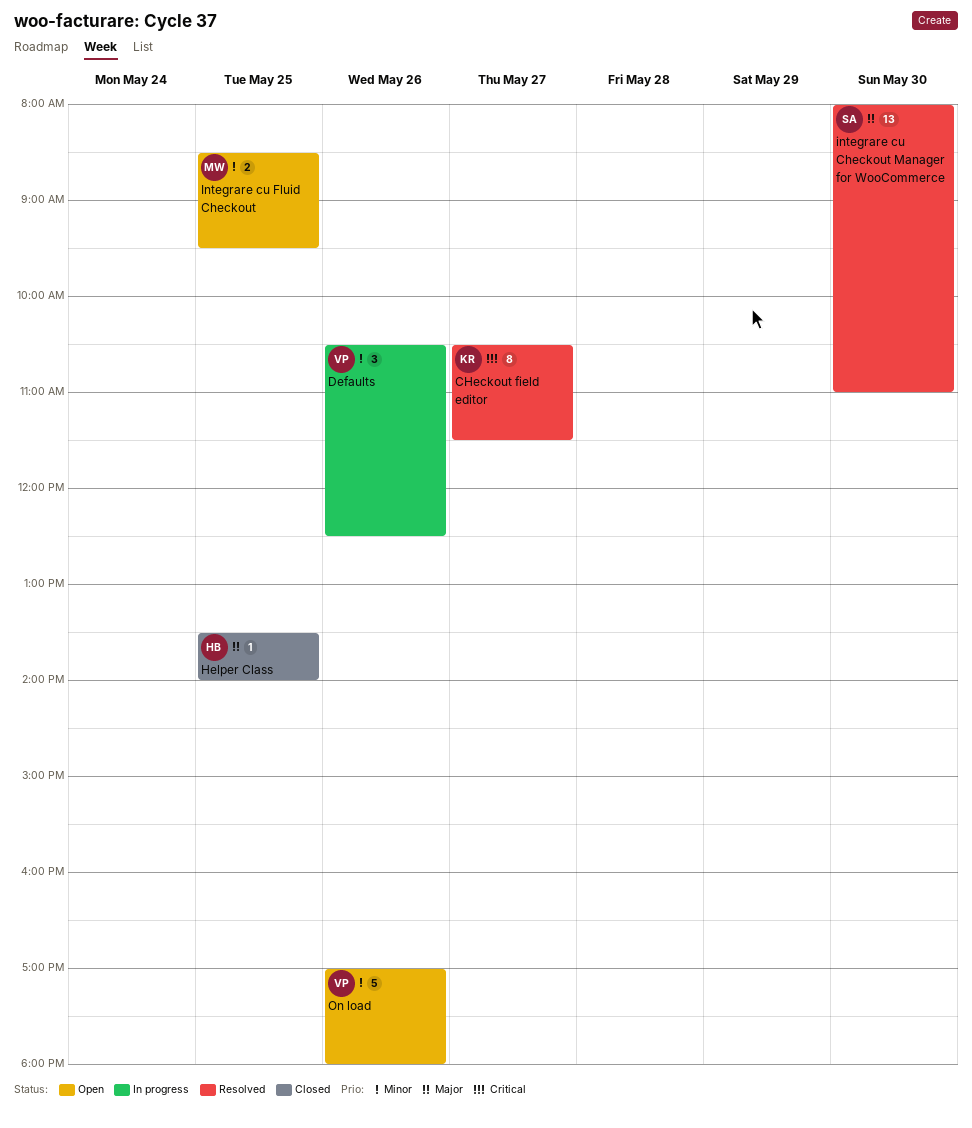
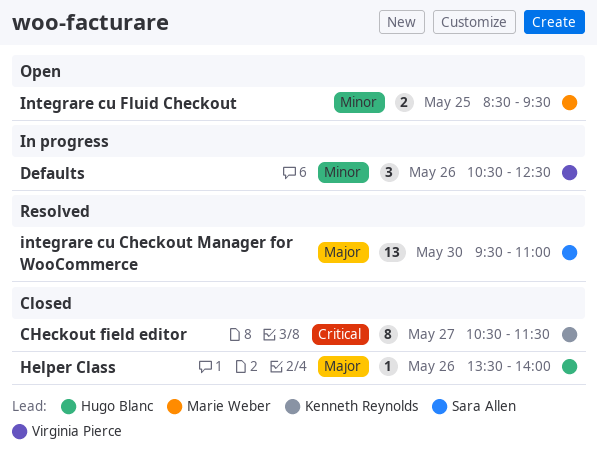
CHeckout field editor, status: Resolved -> Closed
Helper Class, day: May 25 -> May 26
integrare cu Checkout Manager for WooCommerce, begins: 08:00 -> 09:30
On load: present -> none

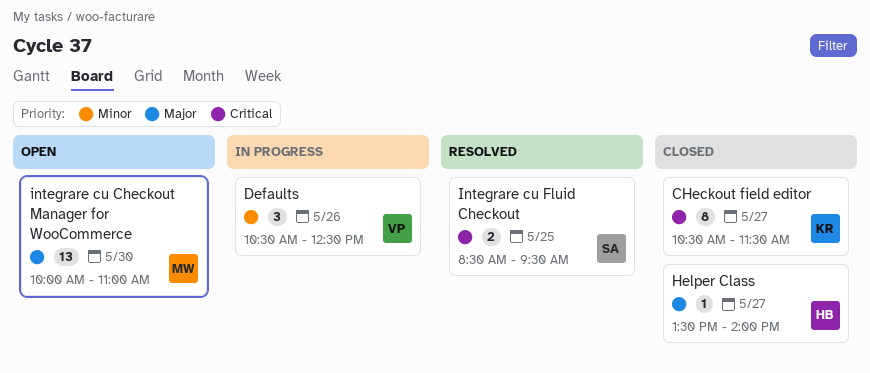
Helper Class, day: May 26 -> May 27
integrare cu Checkout Manager for WooCommerce, status: Resolved -> Open
integrare cu Checkout Manager for WooCommerce, owner: Sara Allen -> Marie Weber
integrare cu Checkout Manager for WooCommerce, begins: 09:30 -> 10:00
Integrare cu Fluid Checkout, status: Open -> Resolved
Integrare cu Fluid Checkout, owner: Marie Weber -> Sara Allen
Integrare cu Fluid Checkout, priority: Minor -> Critical

